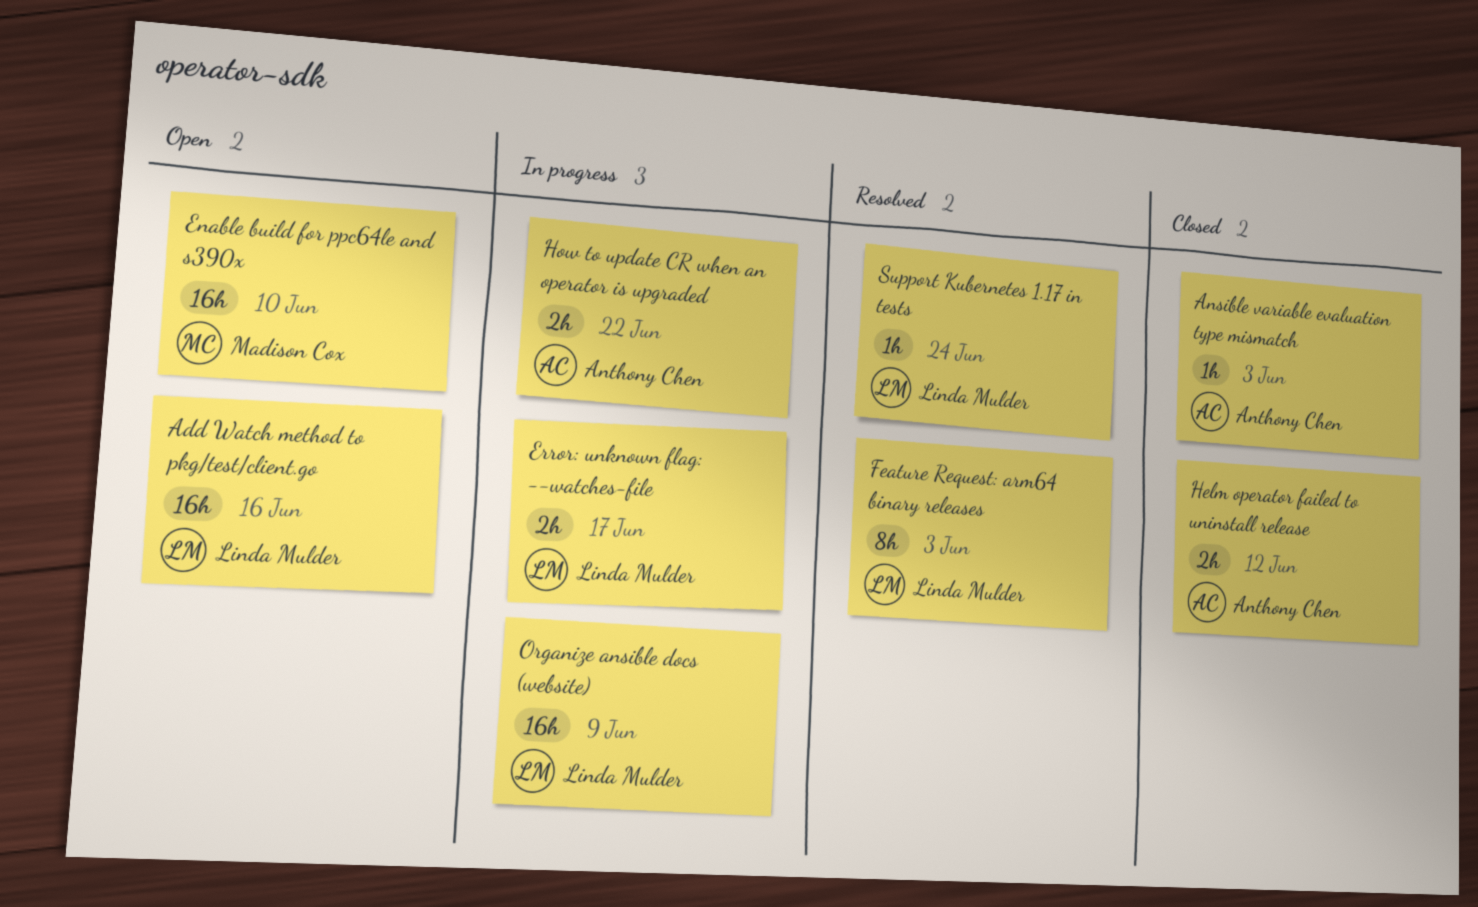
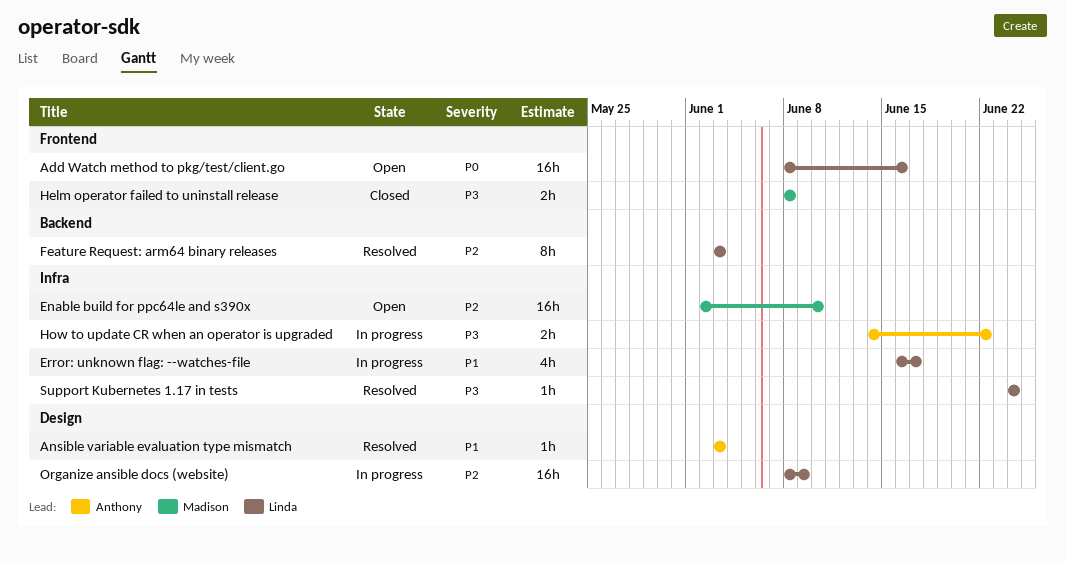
Ansible variable evaluation type mismatch, status: Closed -> Resolved
Error: unknown flag: --watches-file, estimate: 2h -> 4h
Helm operator failed to uninstall release, owner: Anthony Chen -> Madison Cox
Helm operator failed to uninstall release, due: Jun 12 -> Jun 8

